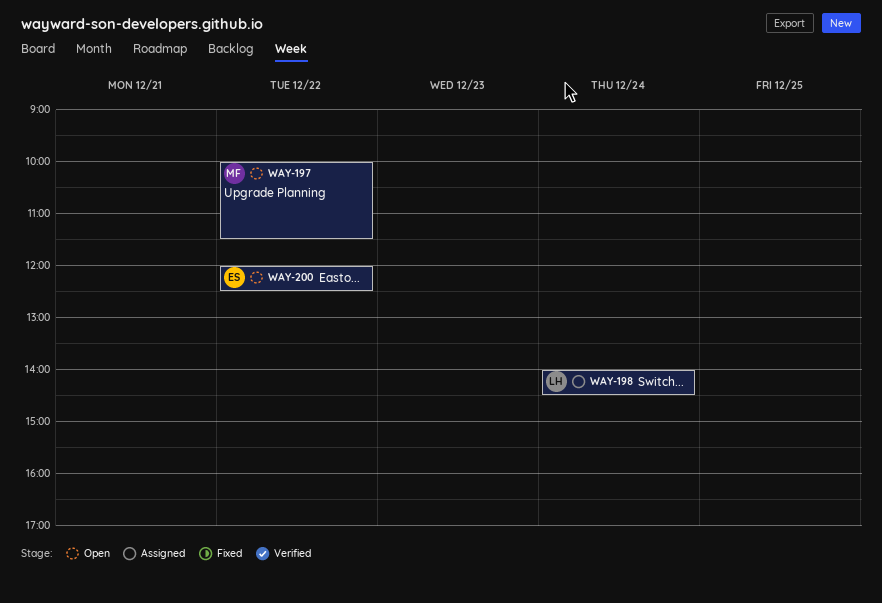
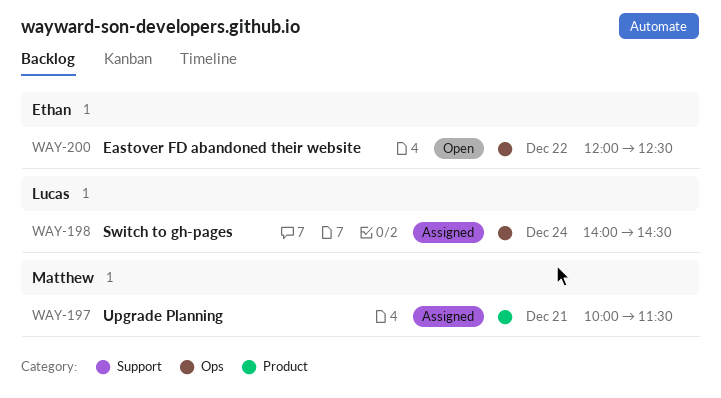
WAY-197, status: Open -> Assigned
WAY-197, day: Dec 22 -> Dec 21

